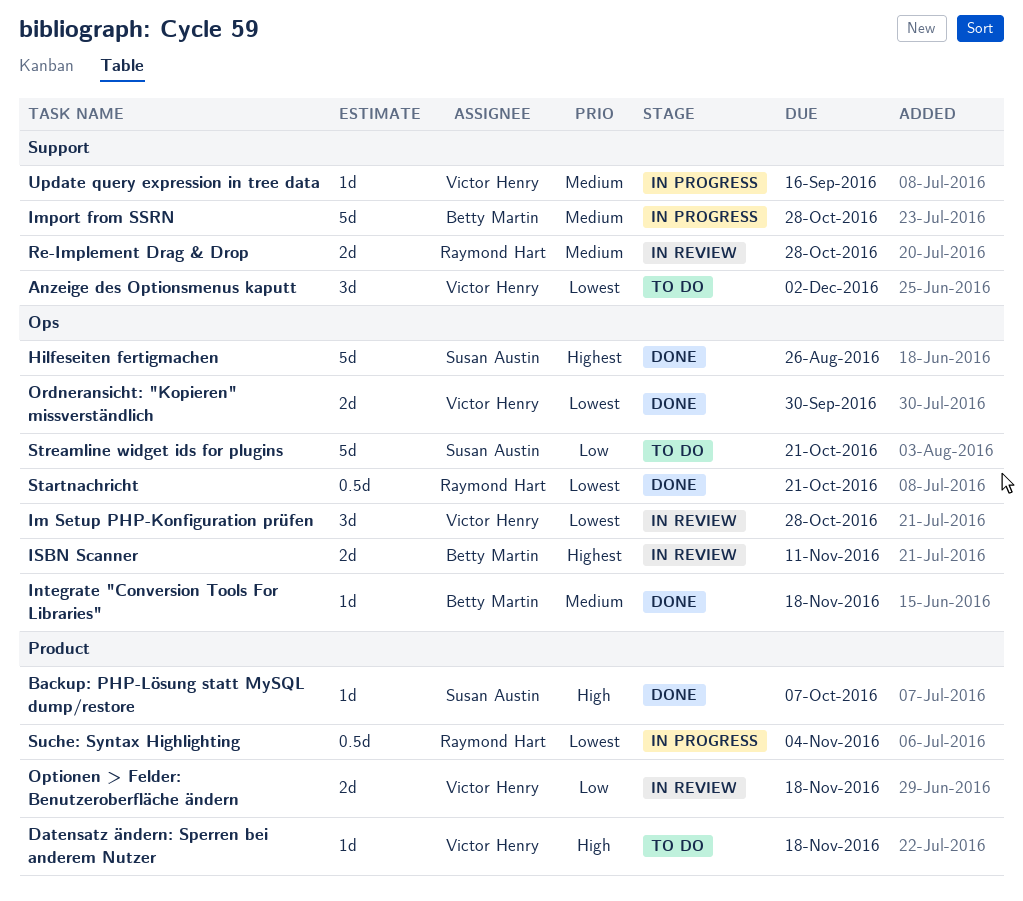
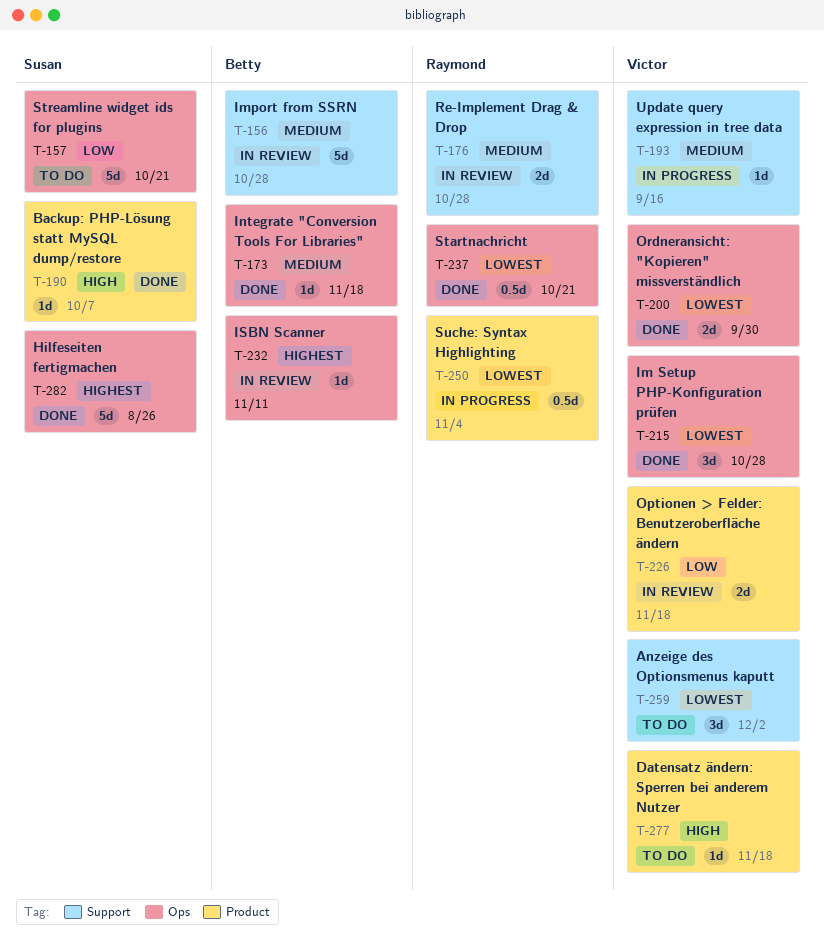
Im Setup PHP-Konfiguration prüfen, status: In review -> Done
Import from SSRN, status: In progress -> In review
ISBN Scanner, estimate: 2d -> 1d

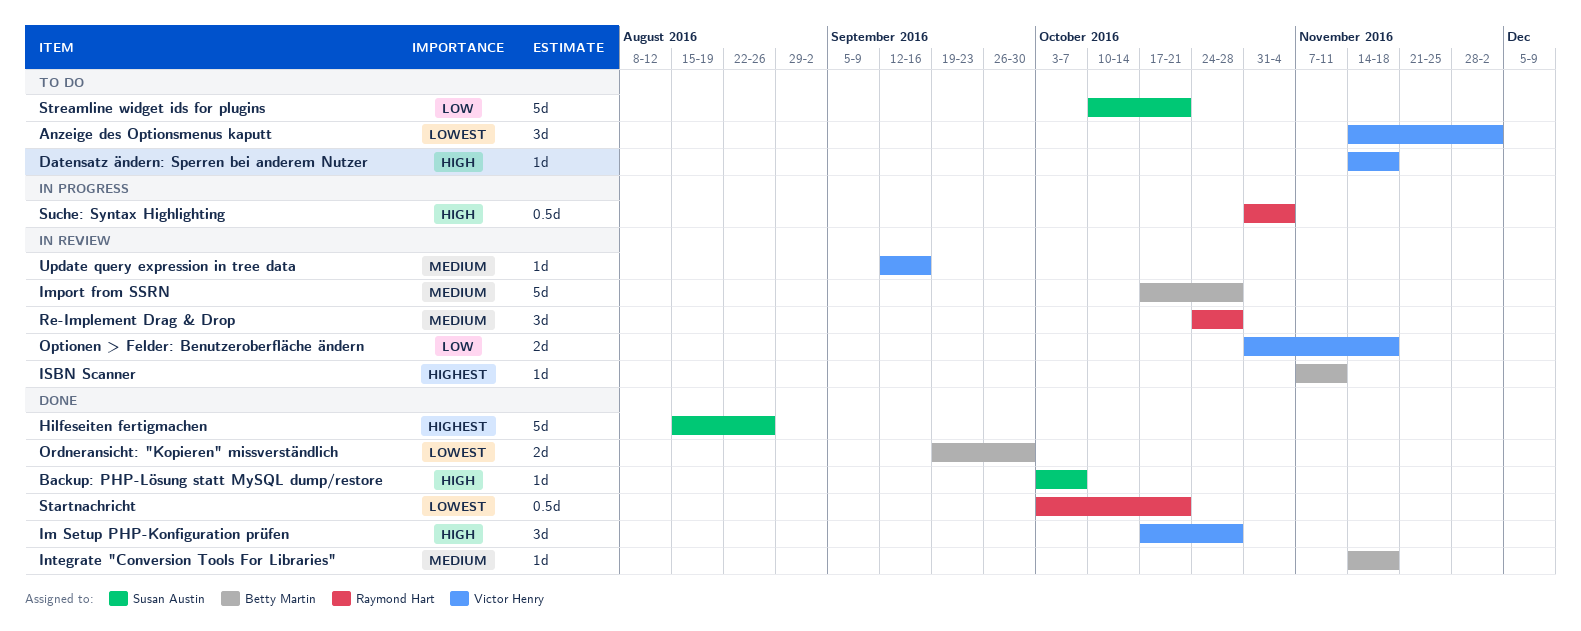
Im Setup PHP-Konfiguration prüfen, priority: Lowest -> High
Ordneransicht: "Kopieren" missverständlich, owner: Victor Henry -> Betty Martin
Re-Implement Drag & Drop, estimate: 2d -> 3d
Suche: Syntax Highlighting, priority: Lowest -> High
Update query expression in tree data, status: In progress -> In review

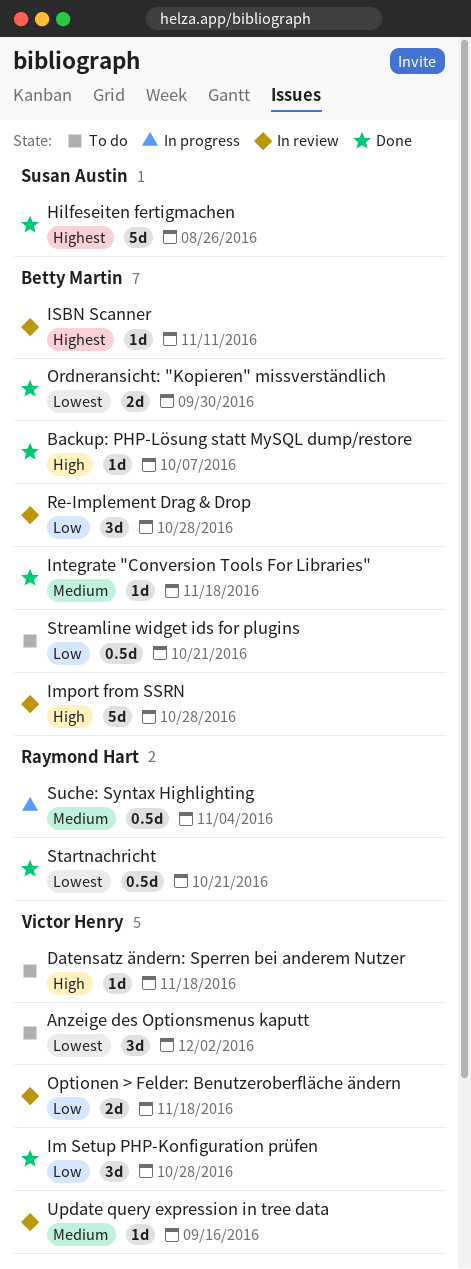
Backup: PHP-Lösung statt MySQL dump/restore, owner: Susan Austin -> Betty Martin
Im Setup PHP-Konfiguration prüfen, priority: High -> Low
Import from SSRN, priority: Medium -> High
Re-Implement Drag & Drop, owner: Raymond Hart -> Betty Martin
Re-Implement Drag & Drop, priority: Medium -> Low
Streamline widget ids for plugins, owner: Susan Austin -> Betty Martin
Streamline widget ids for plugins, estimate: 5d -> 0.5d
Suche: Syntax Highlighting, priority: High -> Medium

